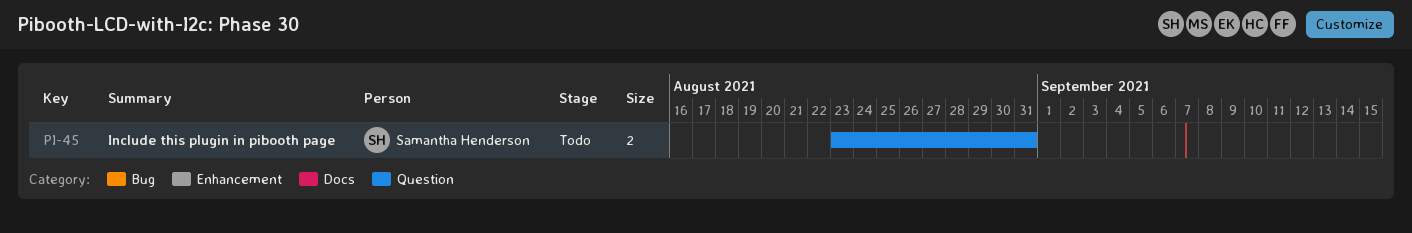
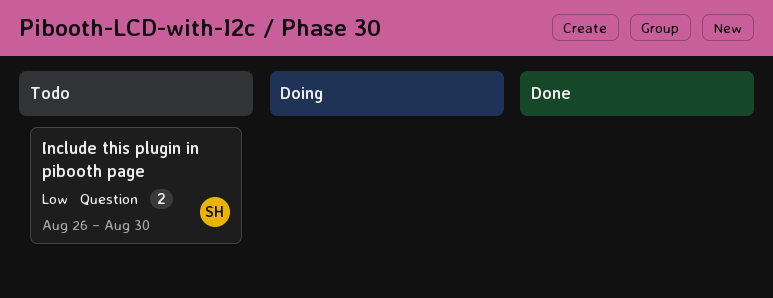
Include this plugin in pibooth page, start: Aug 23 -> Aug 26
Include this plugin in pibooth page, due: Aug 31 -> Aug 30

